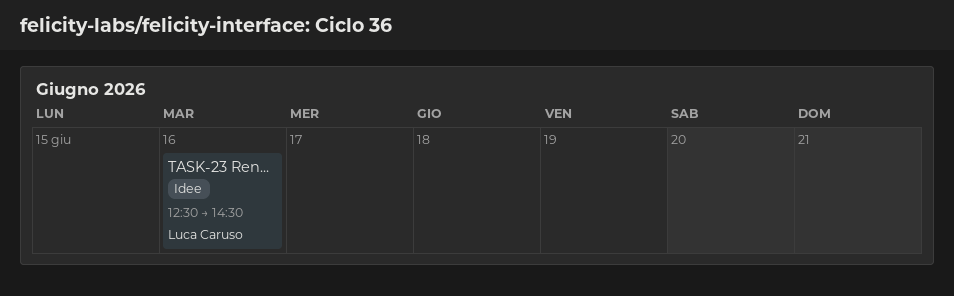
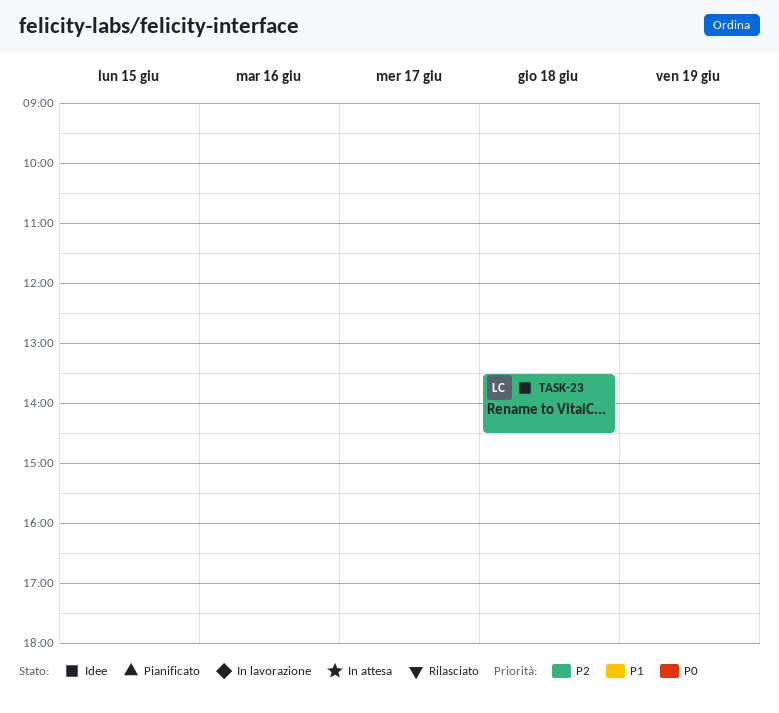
TASK-23, day: Jun 16 -> Jun 18
TASK-23, begins: 12:30 -> 13:30

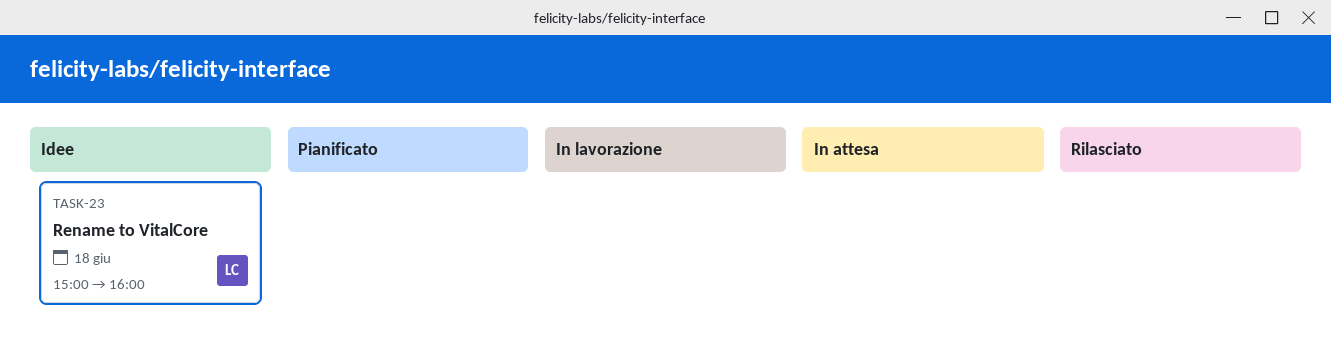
TASK-23, begins: 13:30 -> 15:00
TASK-23, ends: 14:30 -> 16:00

